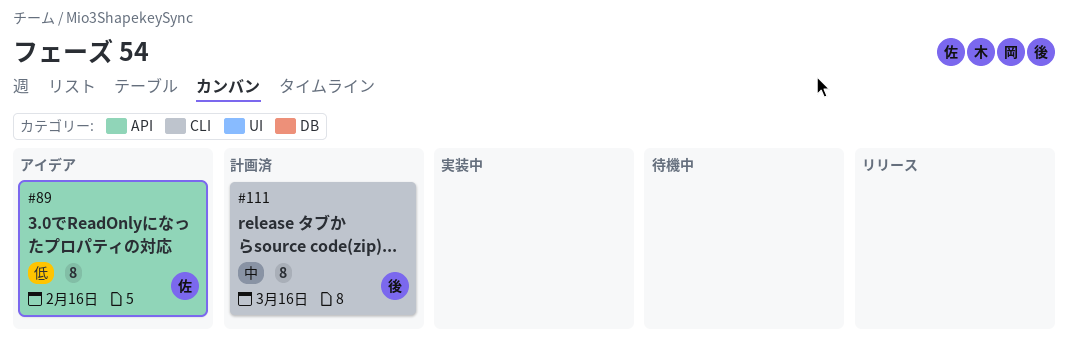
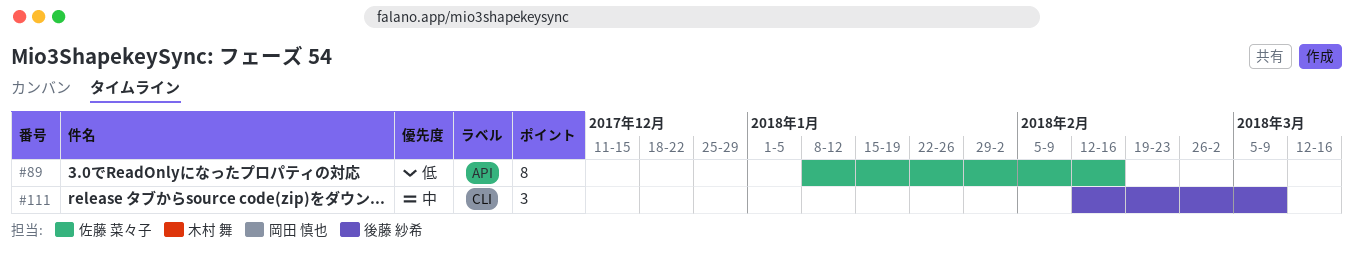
#111, estimate: 8 -> 3
#111, due: Mar 16 -> Mar 9

